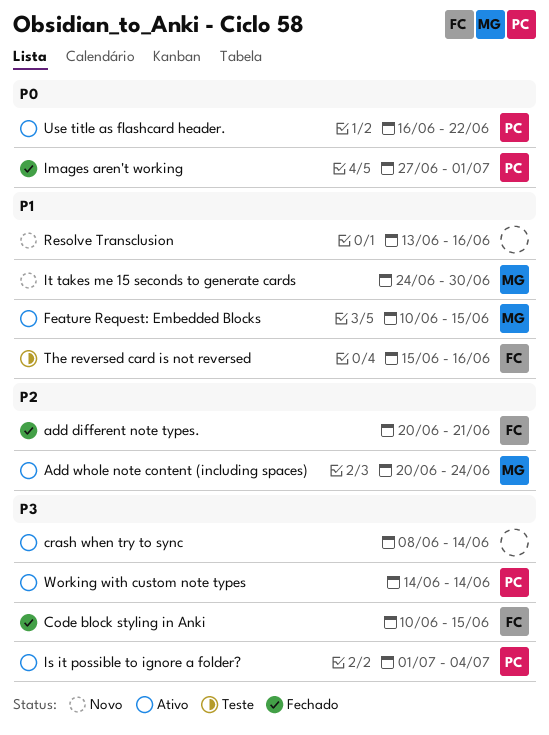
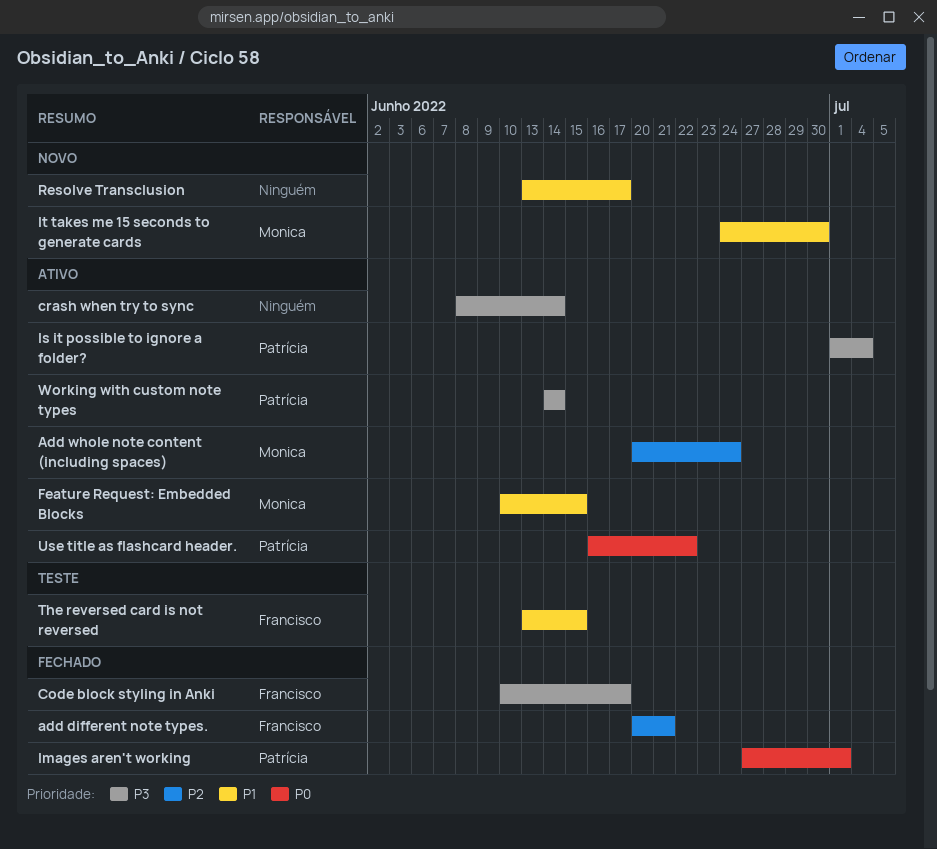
Code block styling in Anki, due: Jun 15 -> Jun 17
Resolve Transclusion, due: Jun 16 -> Jun 17
The reversed card is not reversed, start: Jun 15 -> Jun 13
The reversed card is not reversed, due: Jun 16 -> Jun 15

